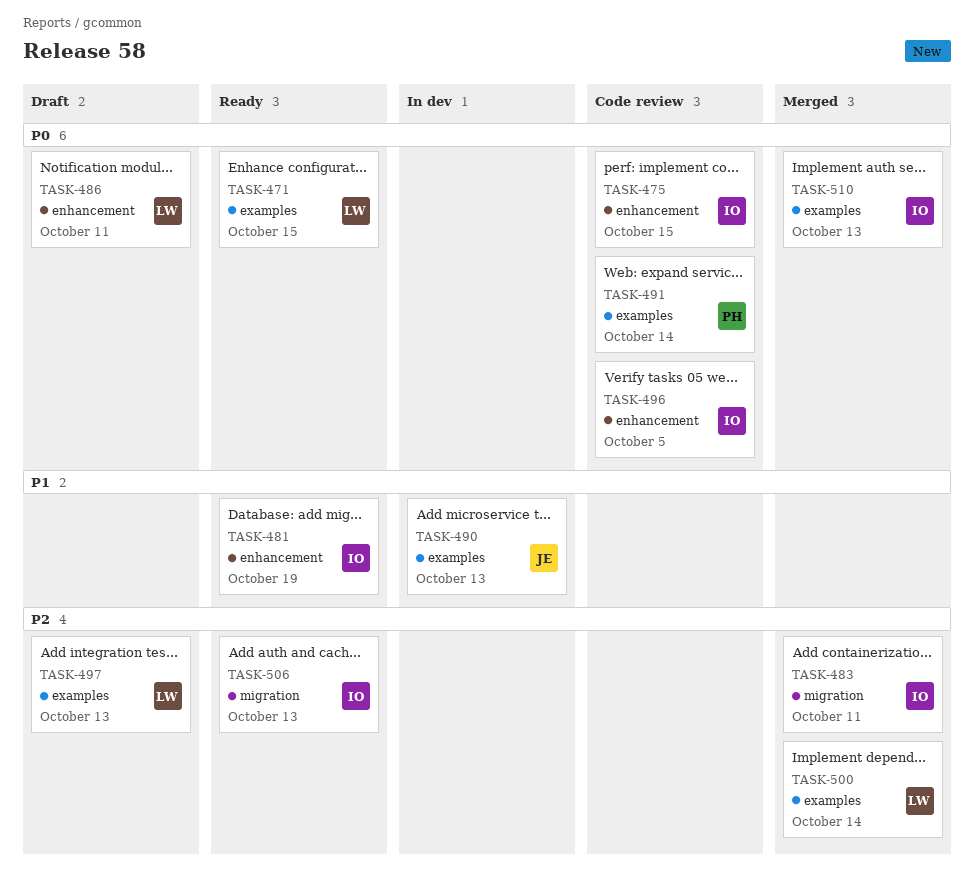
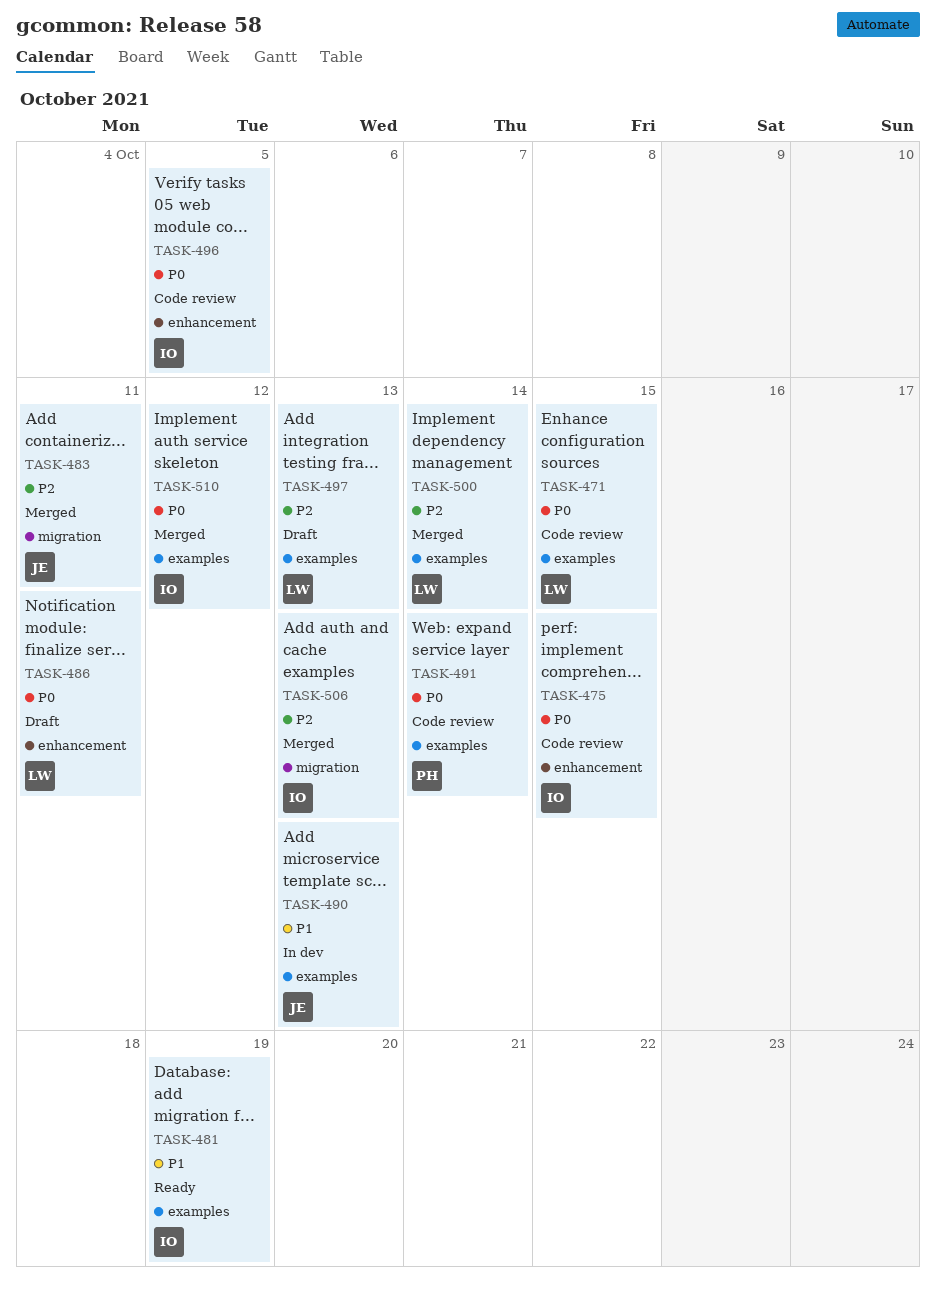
TASK-471, status: Ready -> Code review
TASK-481, label: enhancement -> examples
TASK-483, owner: IO -> JE
TASK-506, status: Ready -> Merged
TASK-510, due: Oct 13 -> Oct 12

